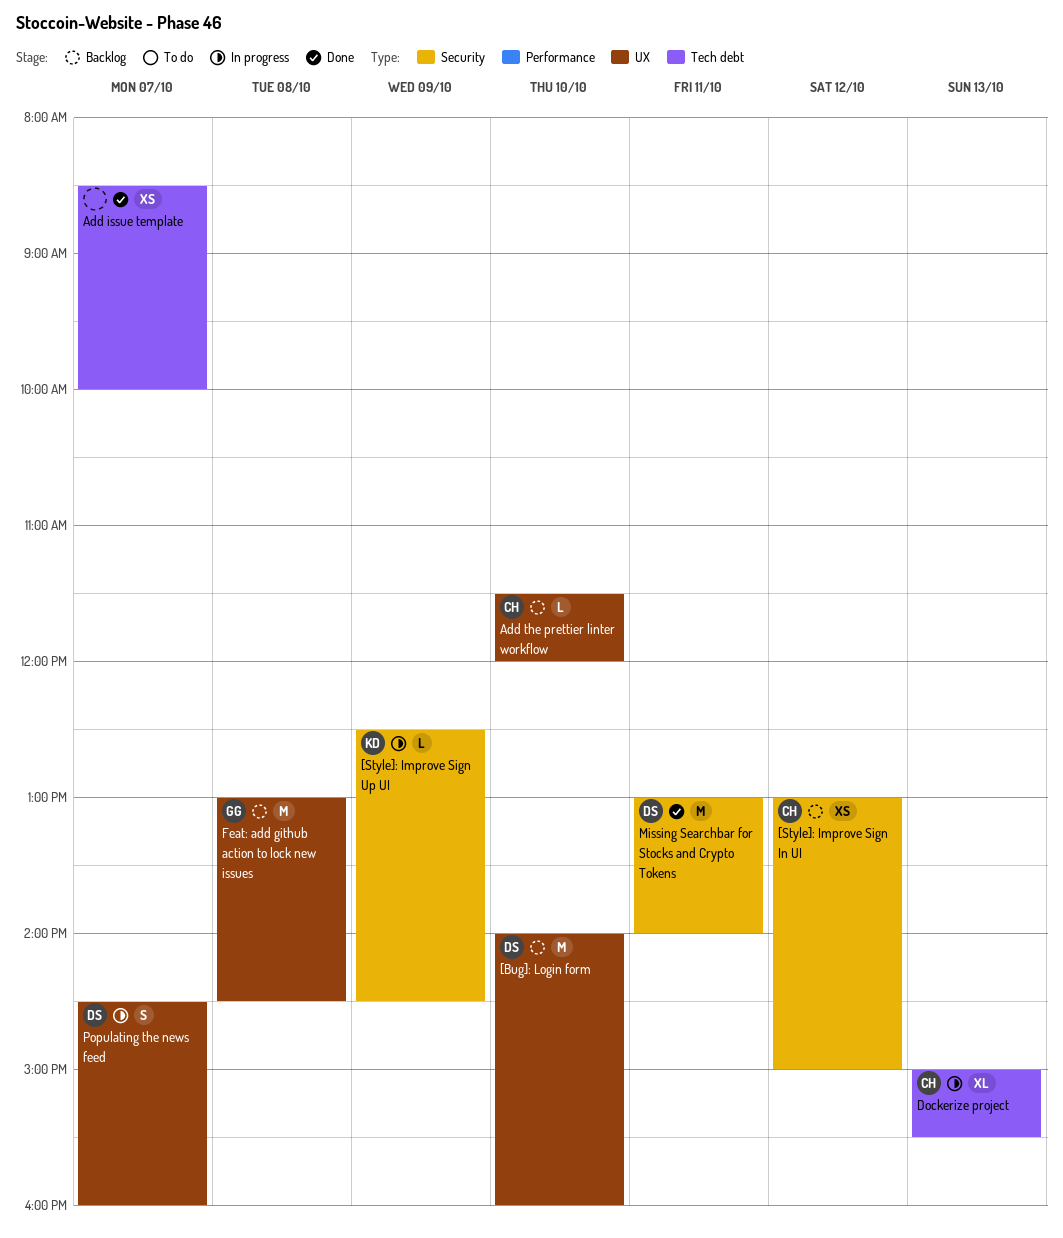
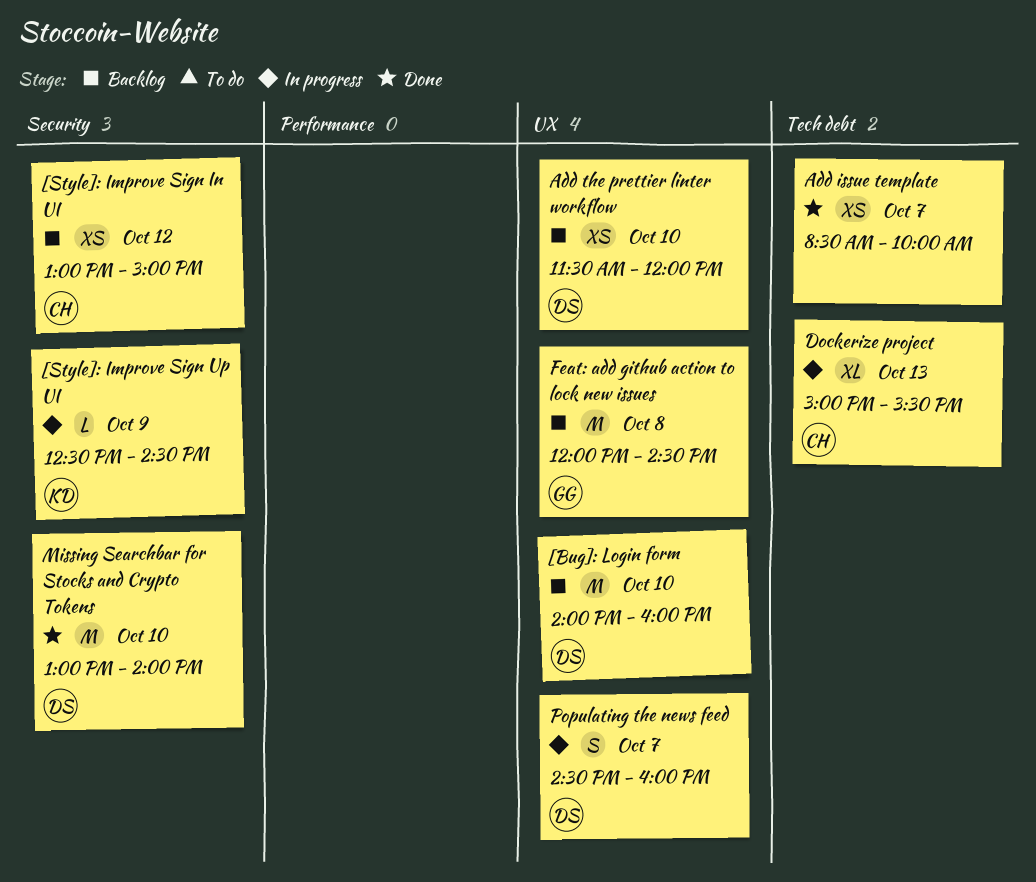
Add the prettier linter workflow, owner: CH -> DS
Add the prettier linter workflow, estimate: L -> XS
Feat: add github action to lock new issues, begins: 13:00 -> 12:00
Missing Searchbar for Stocks and Crypto Tokens, day: Oct 11 -> Oct 10

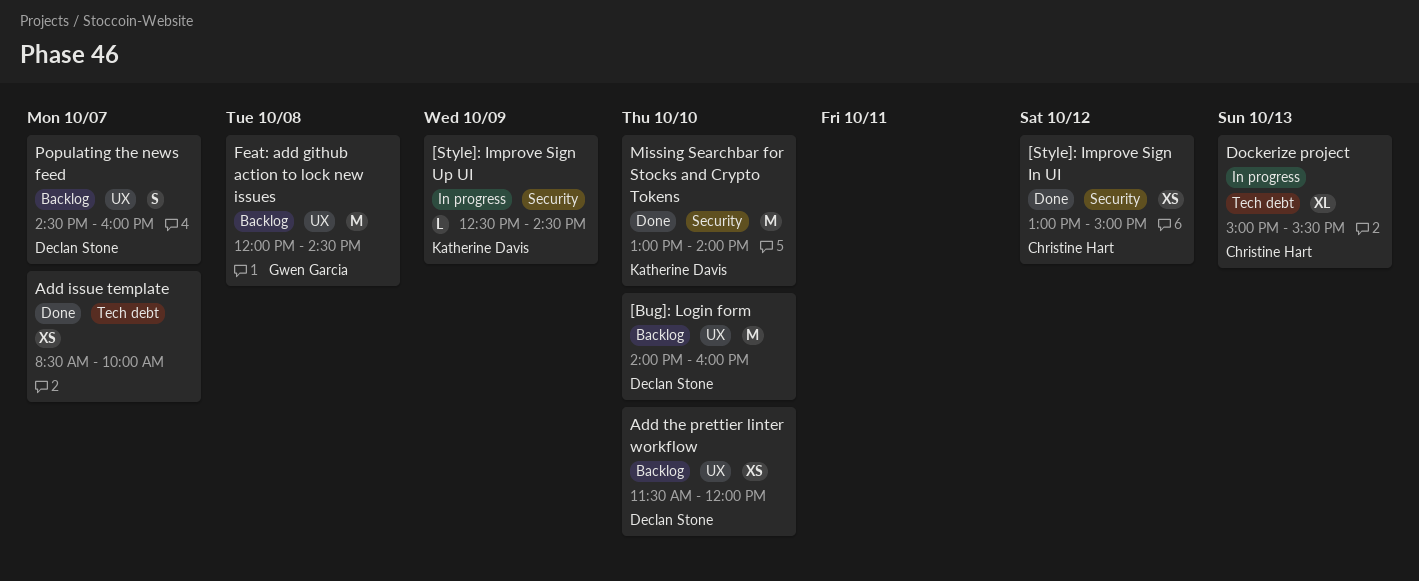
[Style]: Improve Sign In UI, status: Backlog -> Done
Missing Searchbar for Stocks and Crypto Tokens, owner: Declan Stone -> Katherine Davis
Populating the news feed, status: In progress -> Backlog

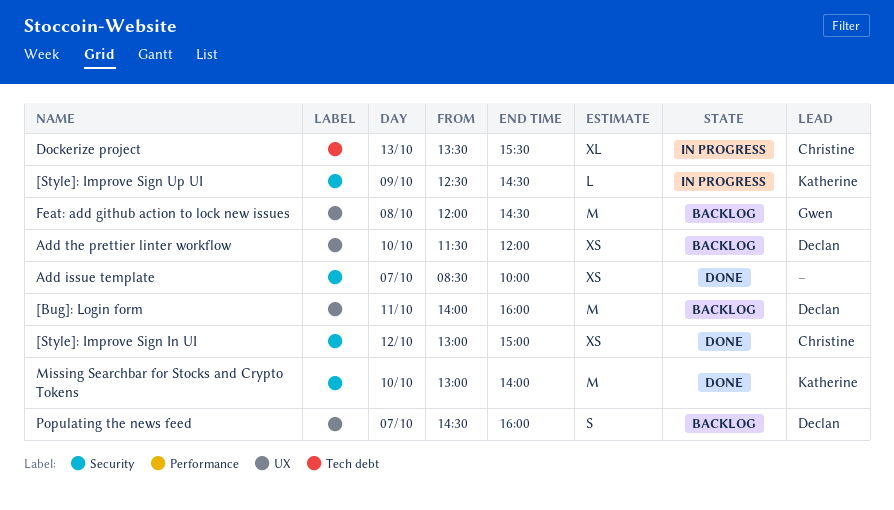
[Bug]: Login form, day: Oct 10 -> Oct 11
Add issue template, label: Tech debt -> Security
Dockerize project, begins: 15:00 -> 13:30

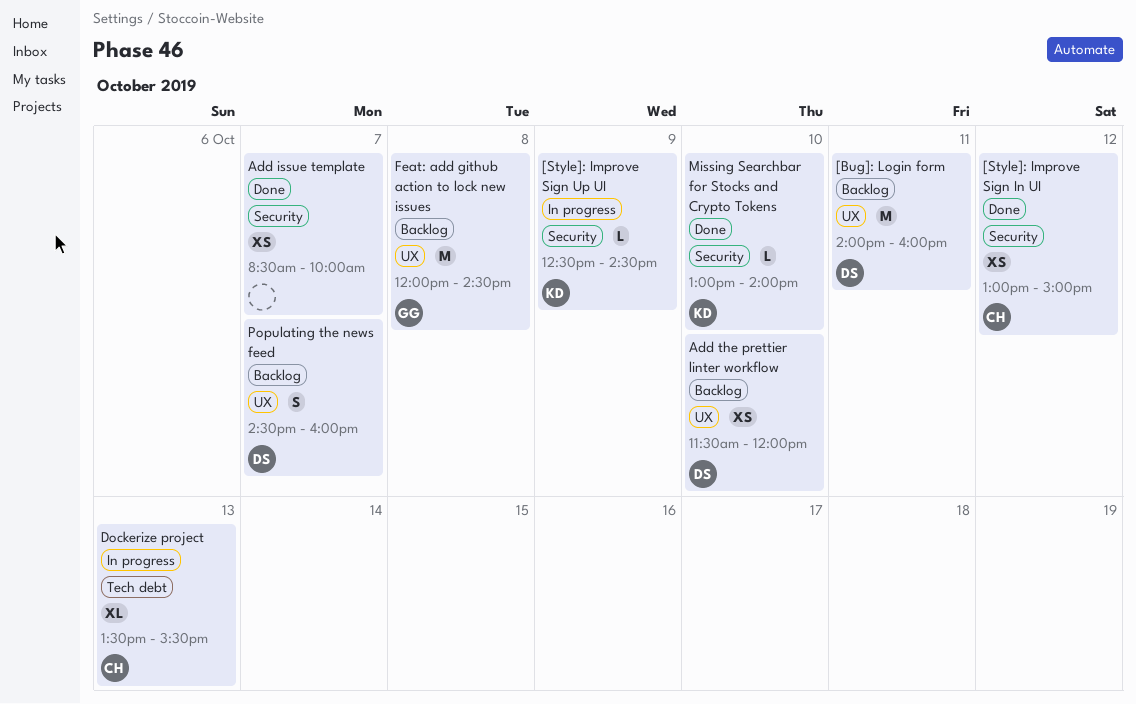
Missing Searchbar for Stocks and Crypto Tokens, estimate: M -> L

